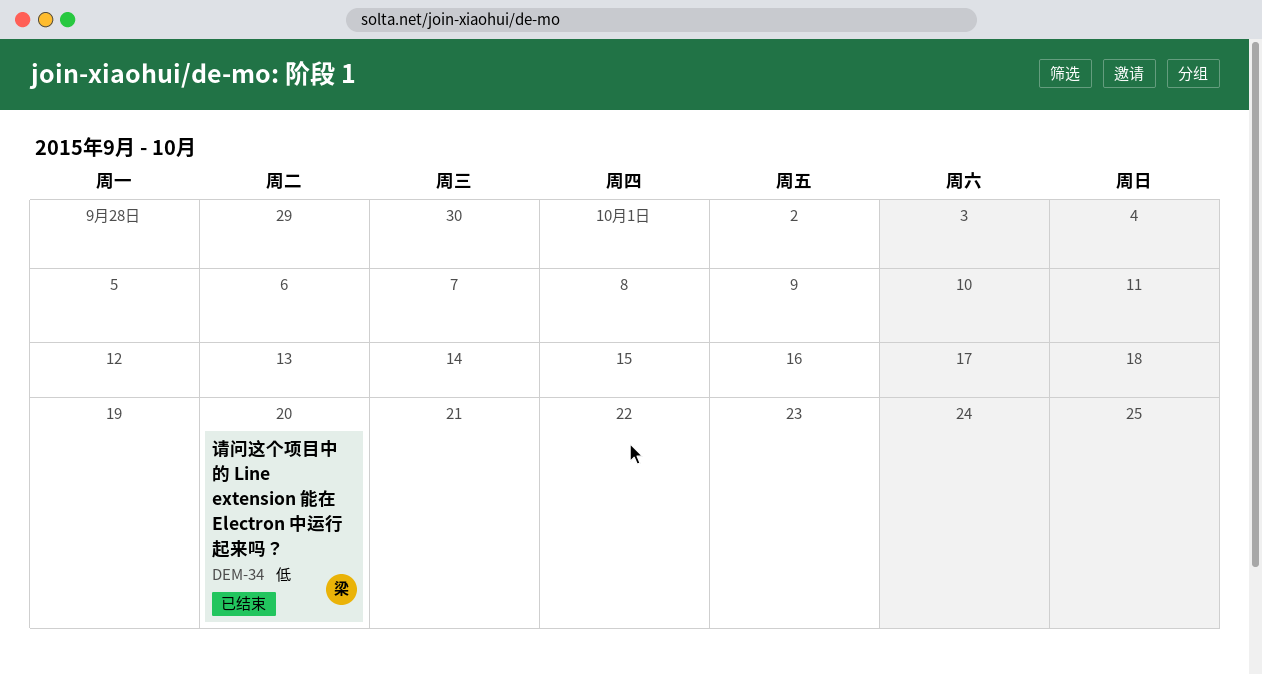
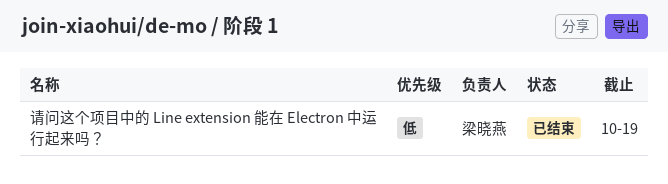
请问这个项目中的 Line extension 能在 Electron 中运行起来吗？, due: Oct 20 -> Oct 19

